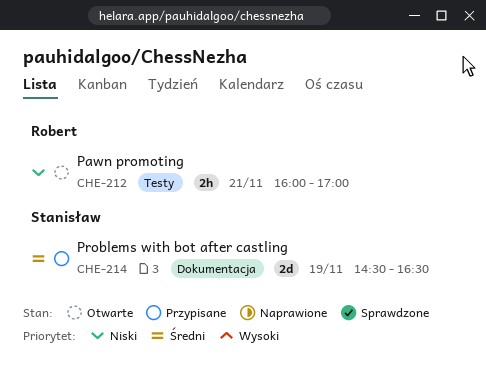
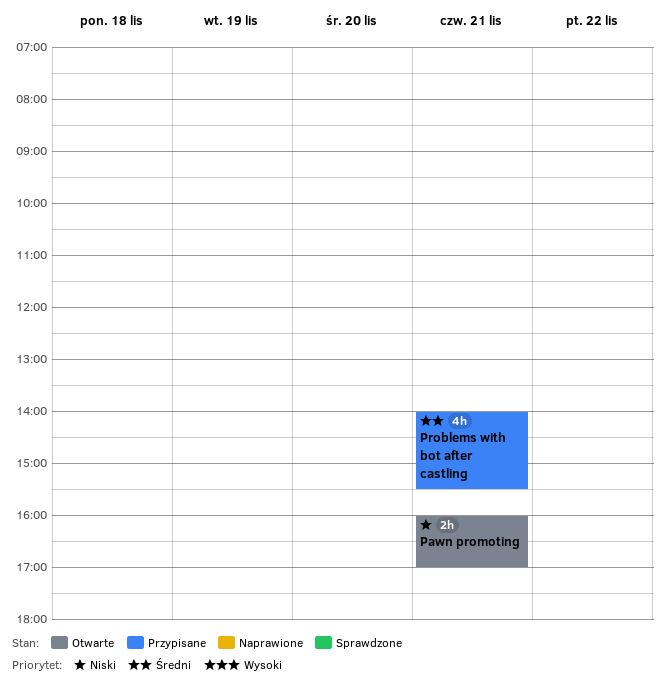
Problems with bot after castling, estimate: 2d -> 4h
Problems with bot after castling, day: Nov 19 -> Nov 21
Problems with bot after castling, begins: 14:30 -> 14:00
Problems with bot after castling, ends: 16:30 -> 15:30

